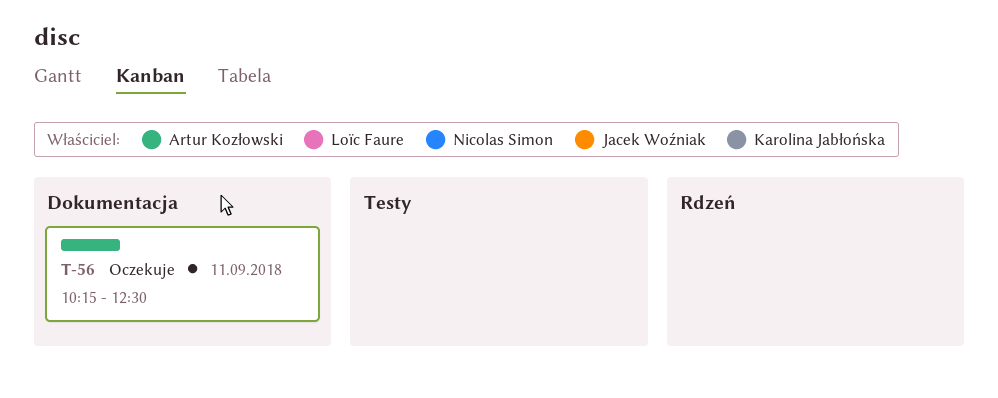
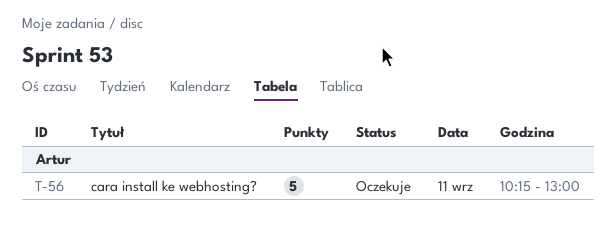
T-56, estimate: 1 -> 5
T-56, ends: 12:30 -> 13:00

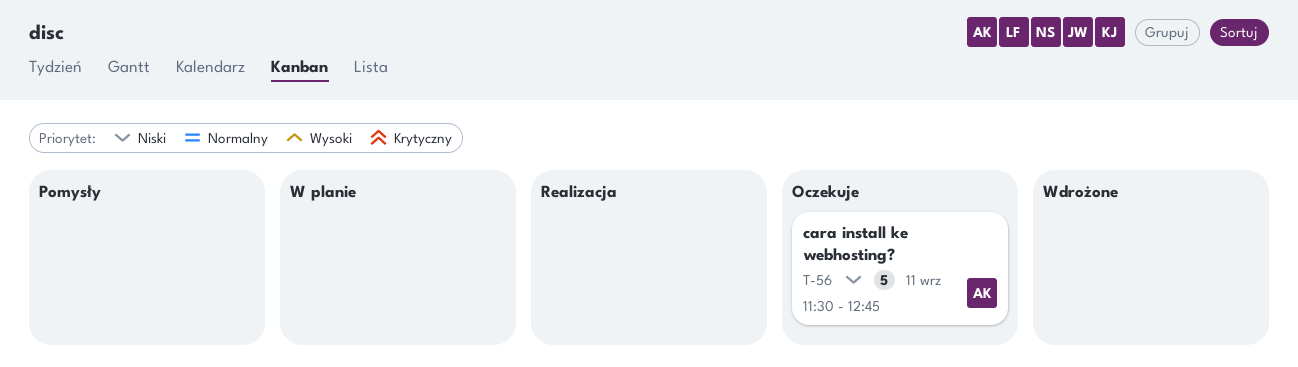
T-56, begins: 10:15 -> 11:30
T-56, ends: 13:00 -> 12:45

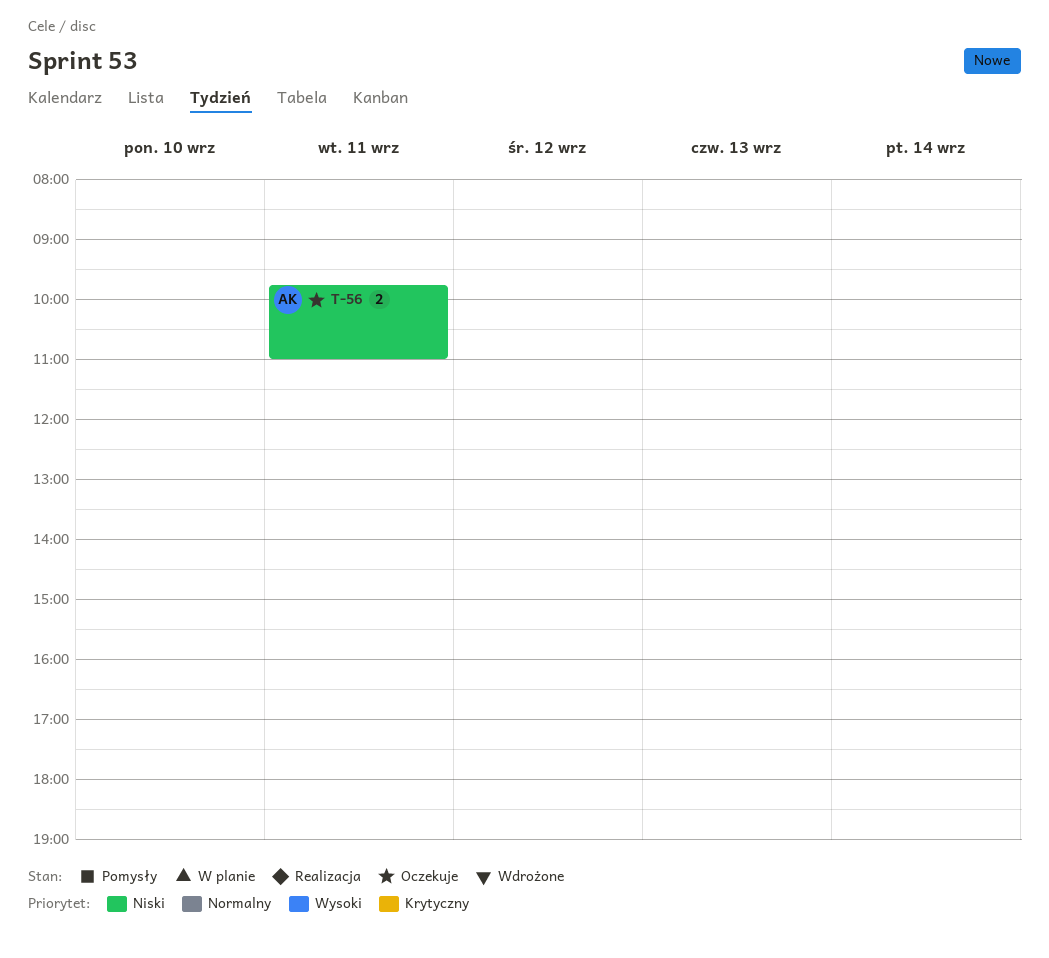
T-56, estimate: 5 -> 2
T-56, begins: 11:30 -> 09:45
T-56, ends: 12:45 -> 11:00

